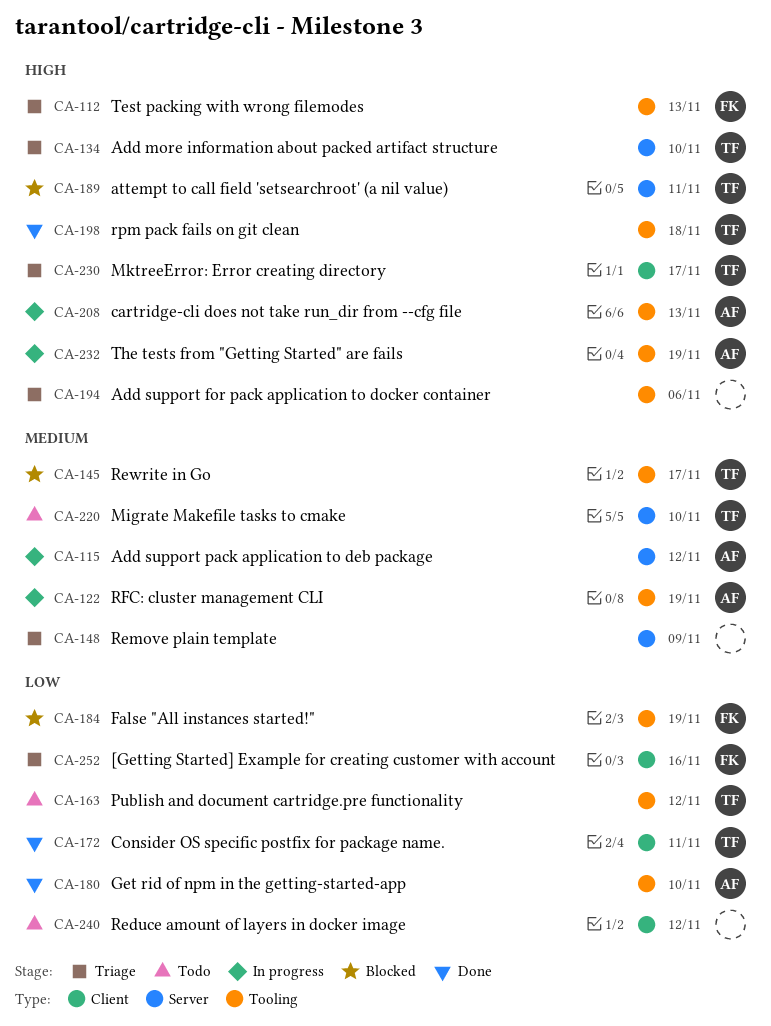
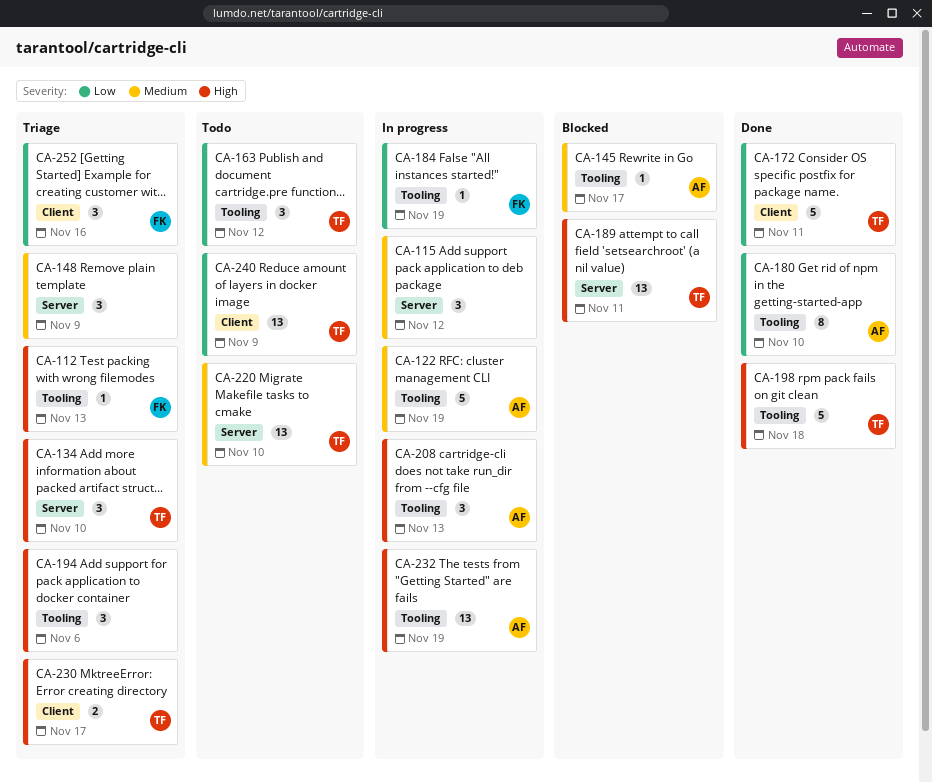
CA-115, owner: AF -> none
CA-145, owner: TF -> AF
CA-184, status: Blocked -> In progress
CA-240, owner: none -> TF
CA-240, due: Nov 12 -> Nov 9

